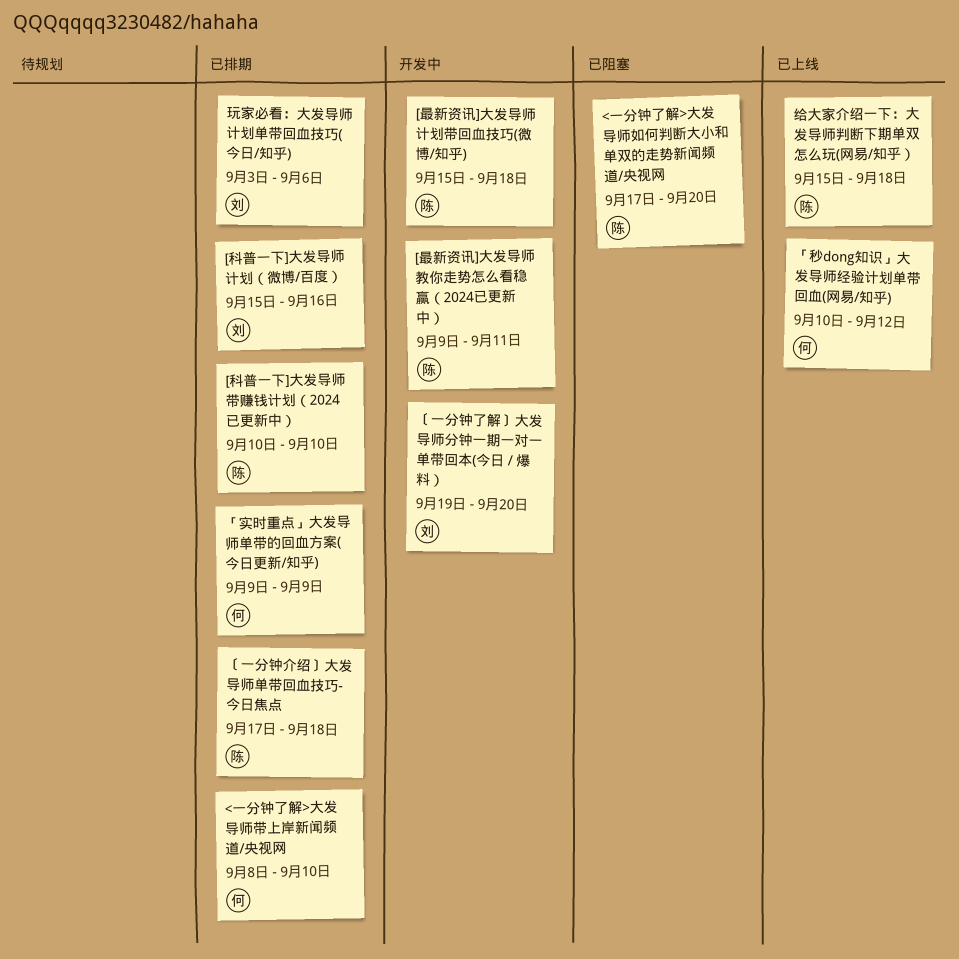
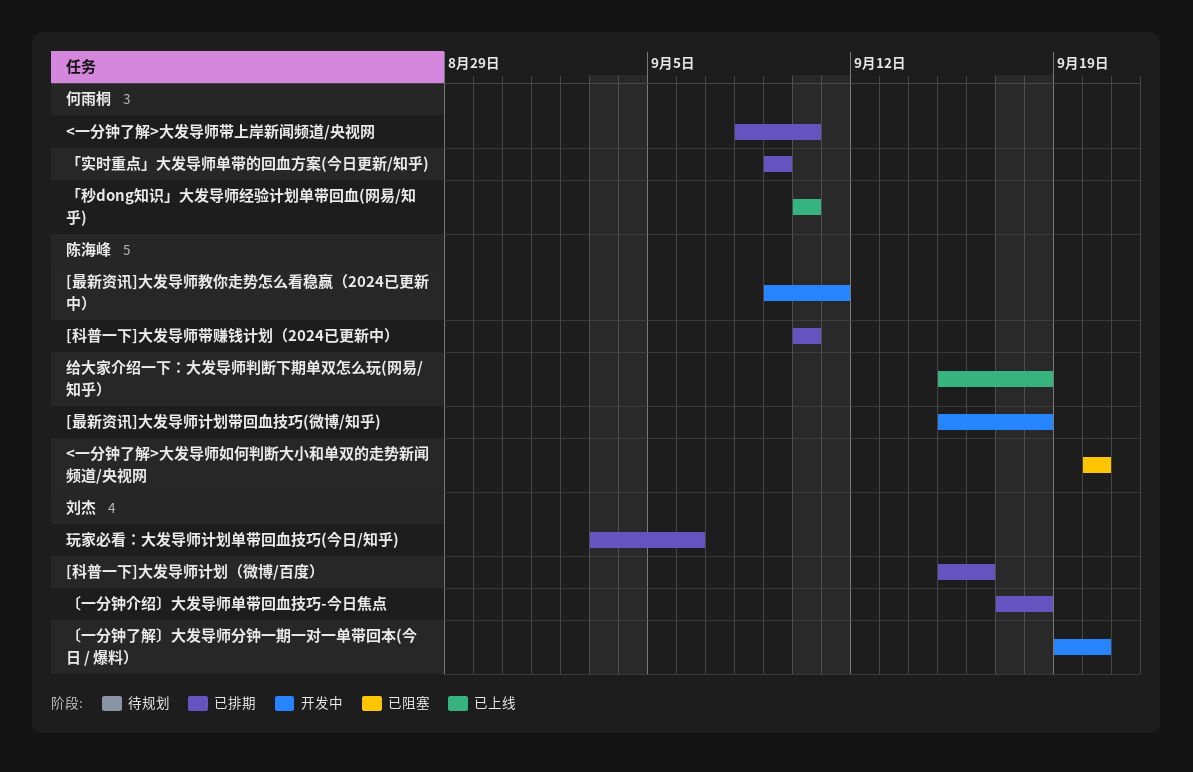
<一分钟了解>大发导师如何判断大小和单双的走势新闻频道/央视网, start: Sep 17 -> Sep 20
「秒dong知识」大发导师经验计划单带回血(网易/知乎), due: Sep 12 -> Sep 10
〔一分钟介绍〕大发导师单带回血技巧-今日焦点, owner: 陈海峰 -> 刘杰

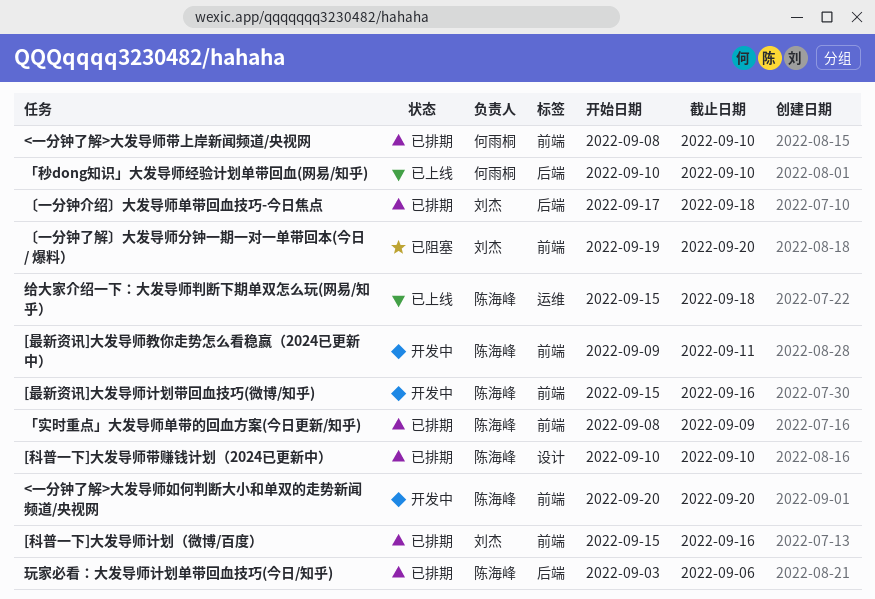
<一分钟了解>大发导师如何判断大小和单双的走势新闻频道/央视网, status: 已阻塞 -> 开发中
[最新资讯]大发导师计划带回血技巧(微博/知乎), due: Sep 18 -> Sep 16
「实时重点」大发导师单带的回血方案(今日更新/知乎), owner: 何雨桐 -> 陈海峰
「实时重点」大发导师单带的回血方案(今日更新/知乎), start: Sep 9 -> Sep 8
〔一分钟了解〕大发导师分钟一期一对一单带回本(今日 / 爆料）, status: 开发中 -> 已阻塞
玩家必看：大发导师计划单带回血技巧(今日/知乎), owner: 刘杰 -> 陈海峰

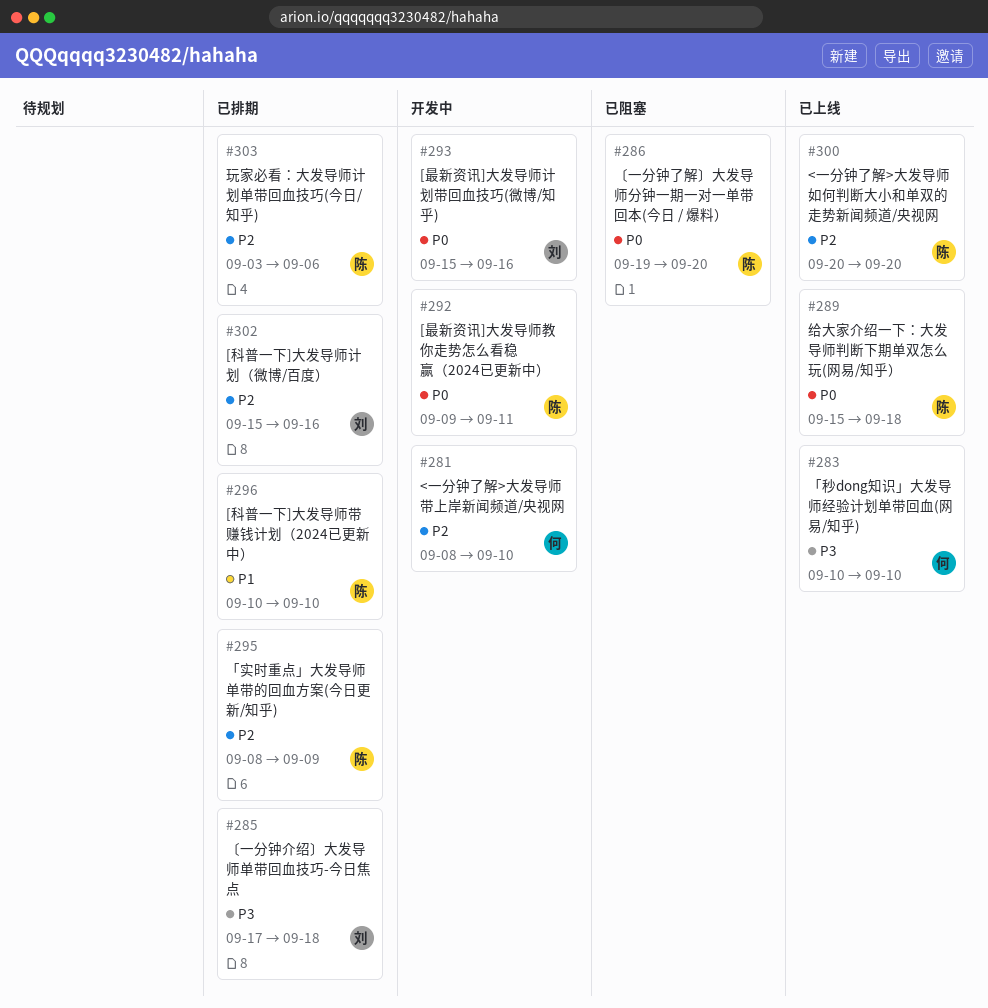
<一分钟了解>大发导师如何判断大小和单双的走势新闻频道/央视网, status: 开发中 -> 已上线
<一分钟了解>大发导师带上岸新闻频道/央视网, status: 已排期 -> 开发中
[最新资讯]大发导师计划带回血技巧(微博/知乎), owner: 陈海峰 -> 刘杰
〔一分钟了解〕大发导师分钟一期一对一单带回本(今日 / 爆料）, owner: 刘杰 -> 陈海峰

